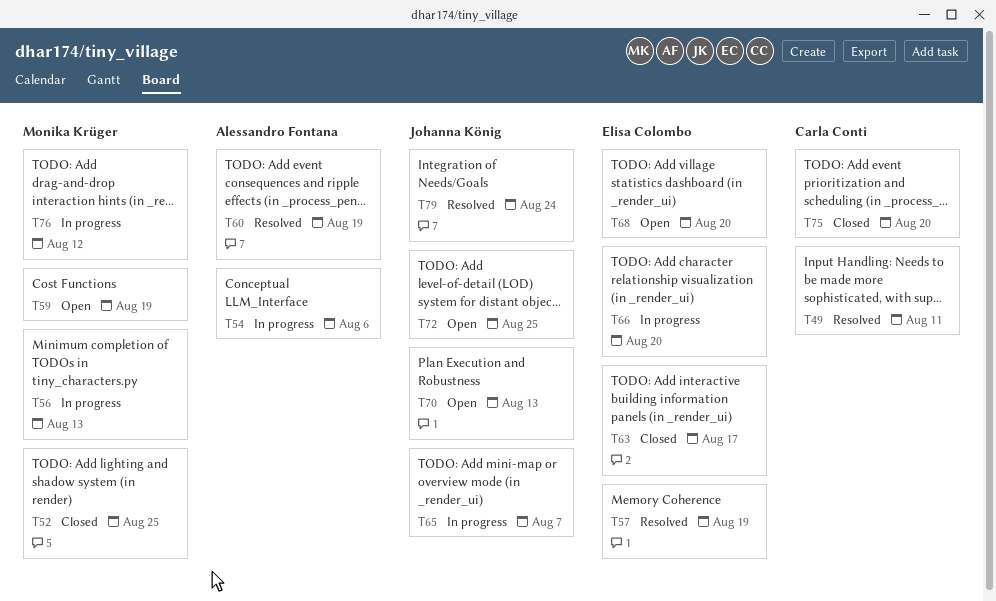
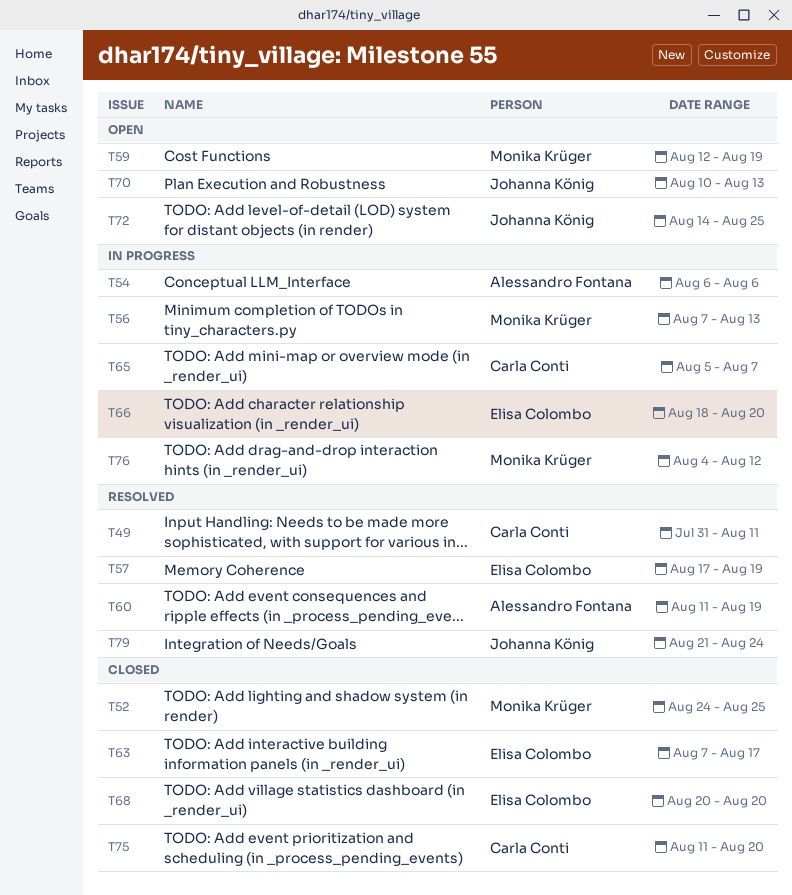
T65, owner: Johanna König -> Carla Conti
T68, status: Open -> Closed

